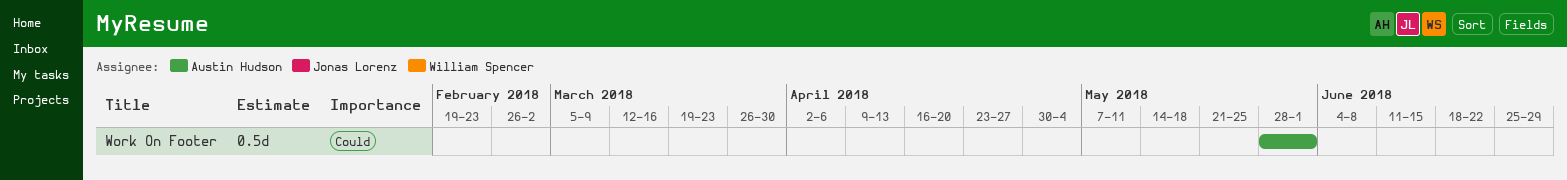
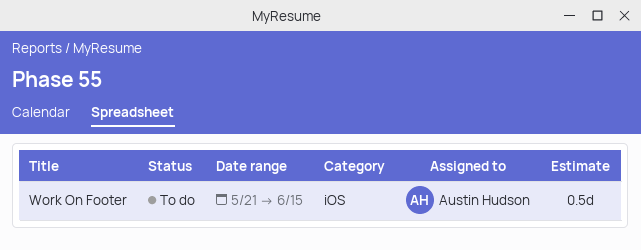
Work On Footer, start: May 28 -> May 21
Work On Footer, due: Jun 1 -> Jun 15

